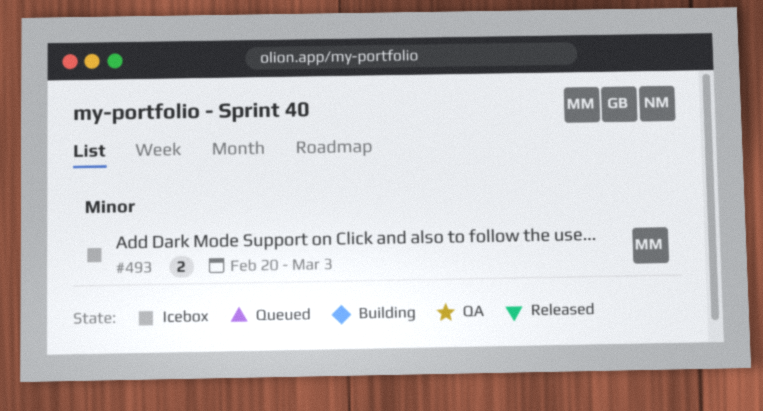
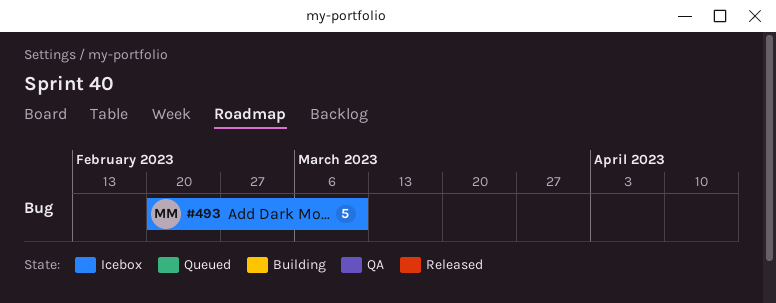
#493, estimate: 2 -> 5
#493, due: Mar 3 -> Mar 10

